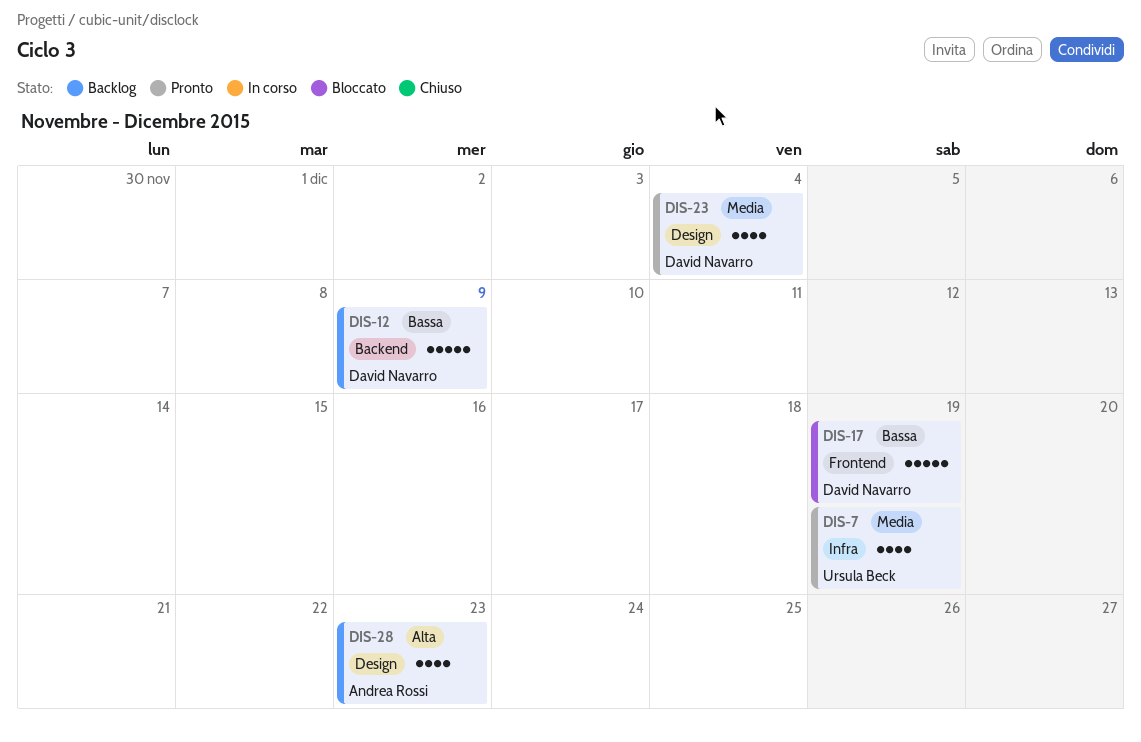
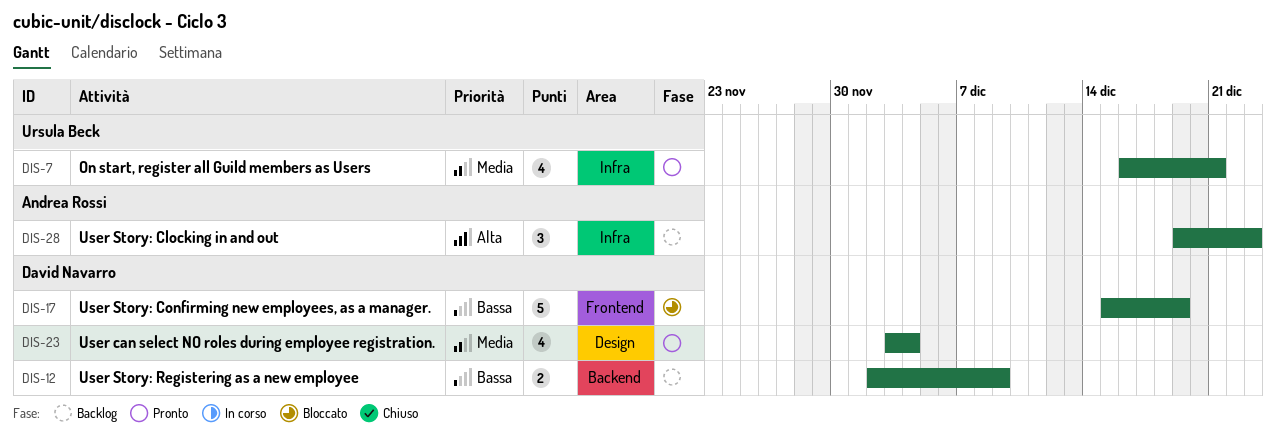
DIS-7, due: Dec 19 -> Dec 21
DIS-12, estimate: 5 -> 2
DIS-28, label: Design -> Infra
DIS-28, estimate: 4 -> 3

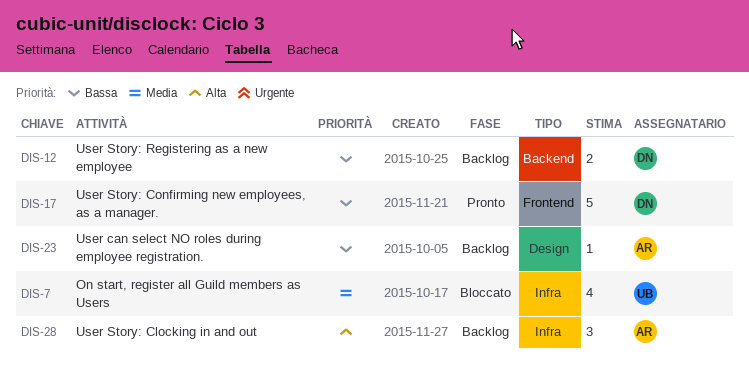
DIS-7, status: Pronto -> Bloccato
DIS-17, status: Bloccato -> Pronto
DIS-23, status: Pronto -> Backlog
DIS-23, owner: David Navarro -> Andrea Rossi
DIS-23, priority: Media -> Bassa
DIS-23, estimate: 4 -> 1

